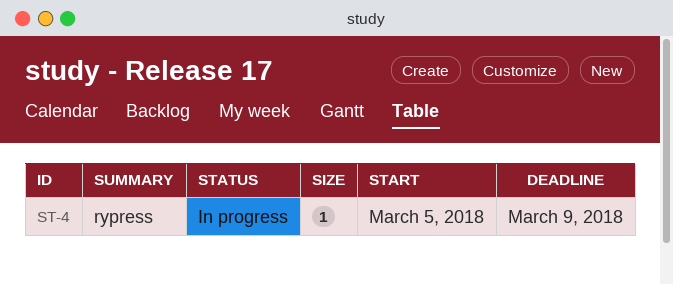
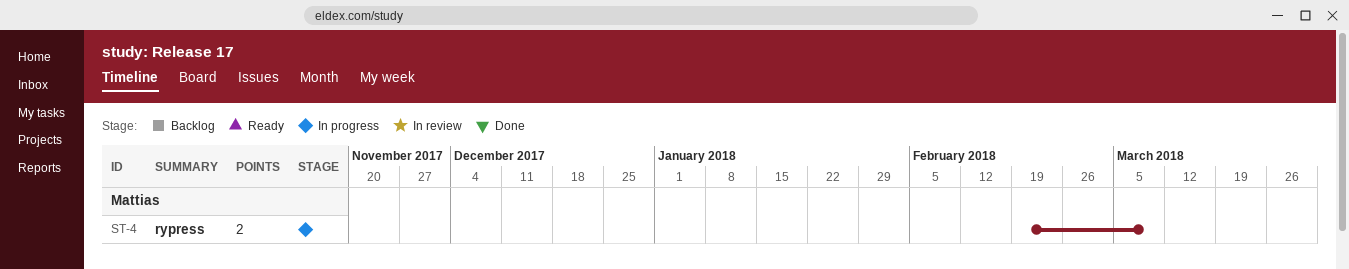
ST-4, estimate: 1 -> 2
ST-4, start: Mar 5 -> Feb 19

